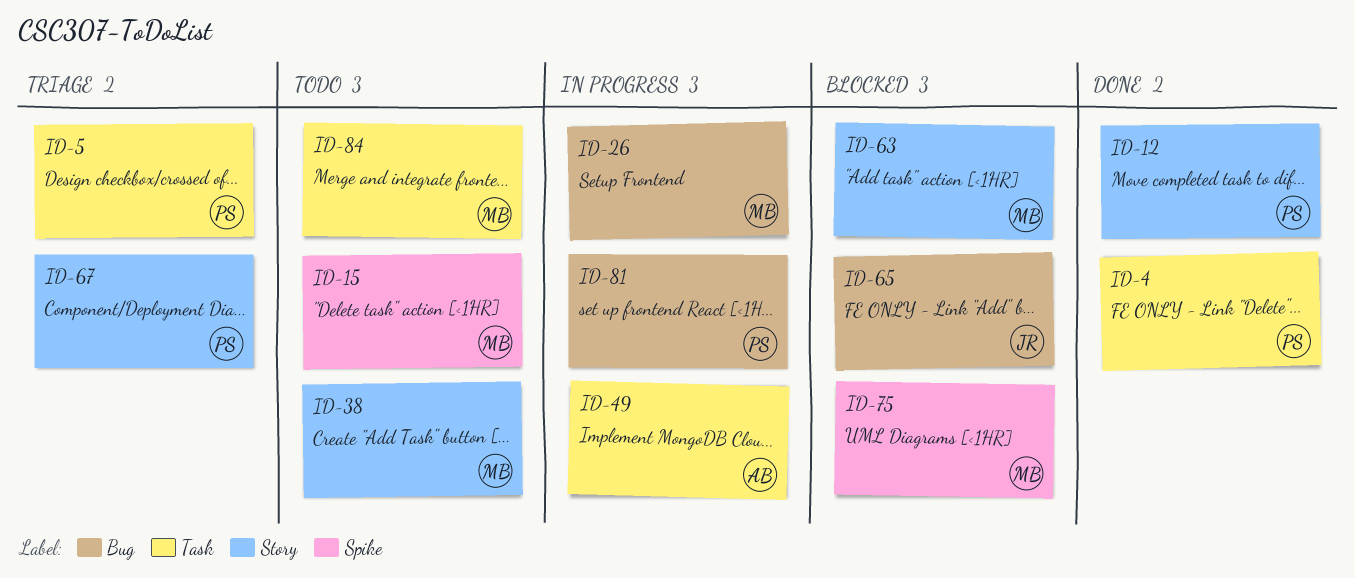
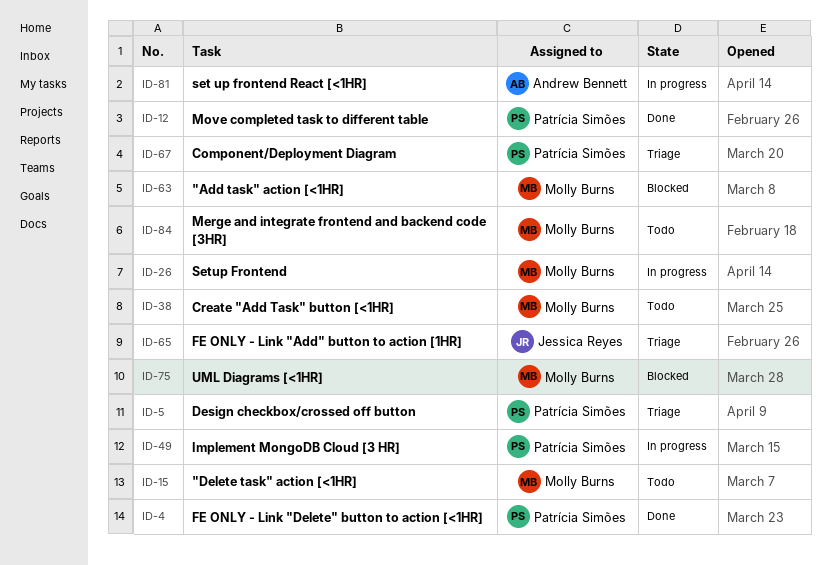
ID-49, owner: Andrew Bennett -> Patrícia Simões
ID-65, status: Blocked -> Triage
ID-81, owner: Patrícia Simões -> Andrew Bennett

